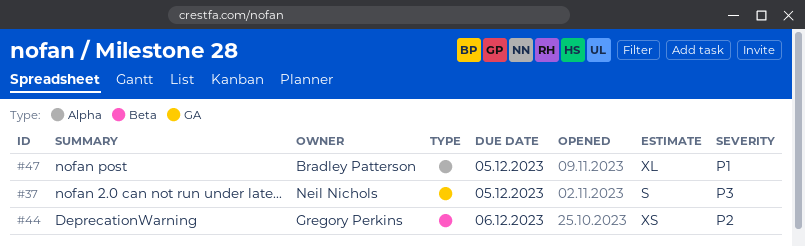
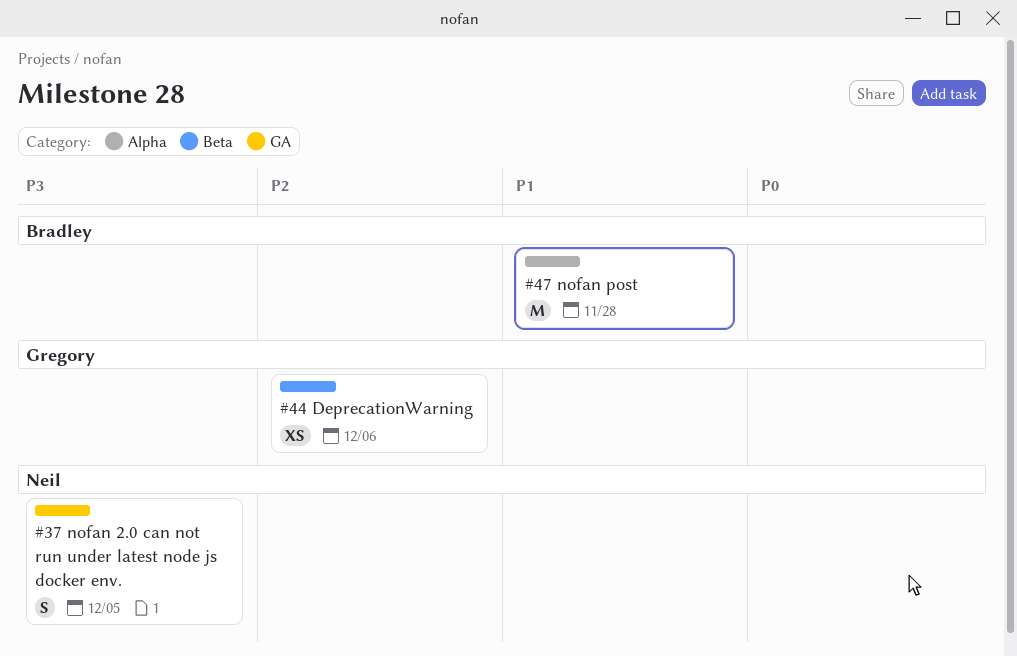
#47, estimate: XL -> M
#47, due: Dec 5 -> Nov 28

